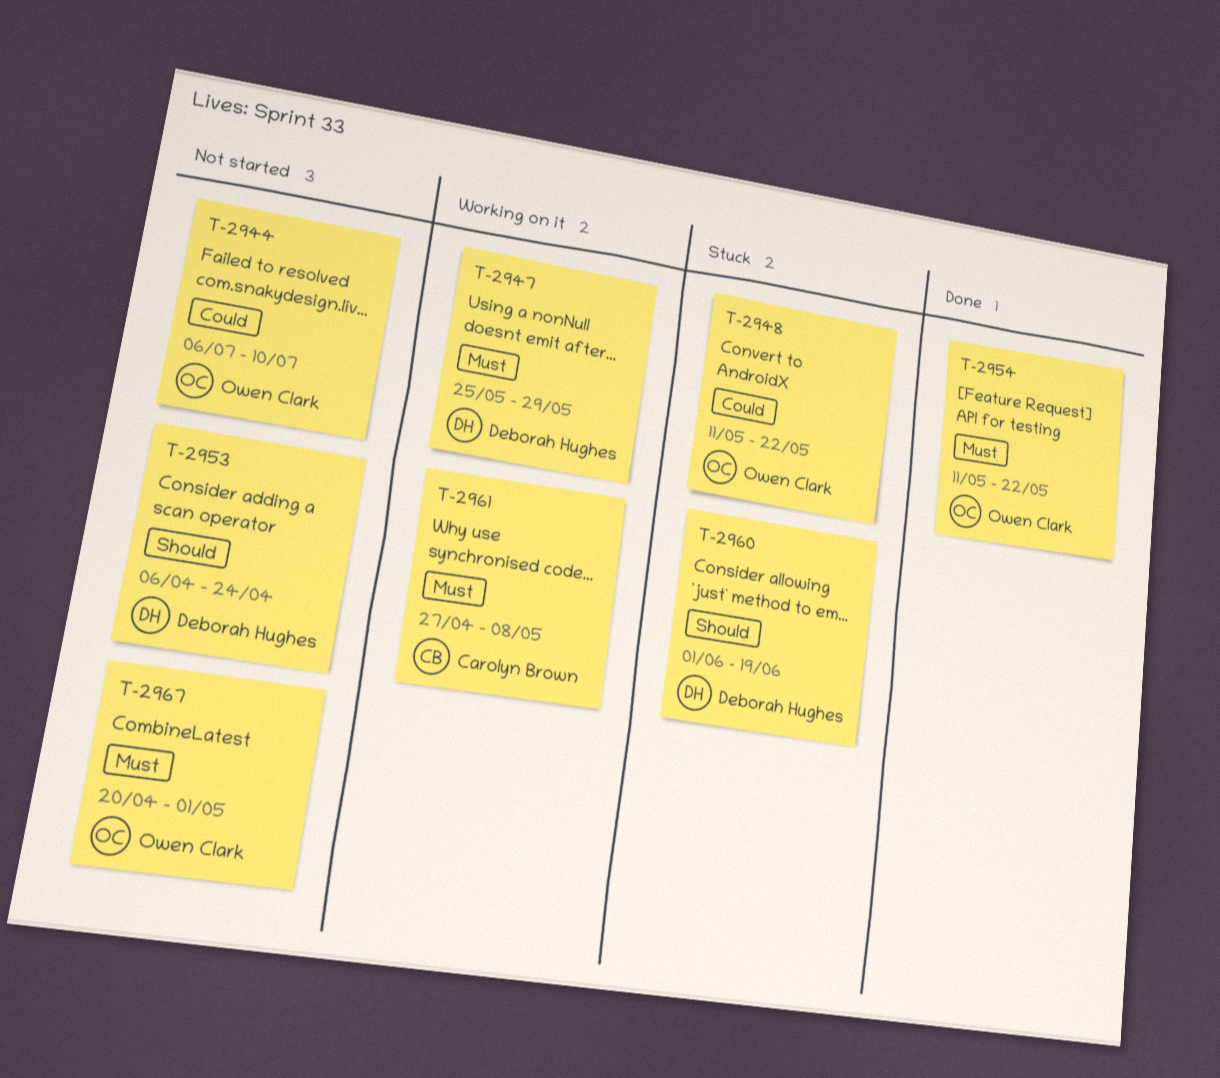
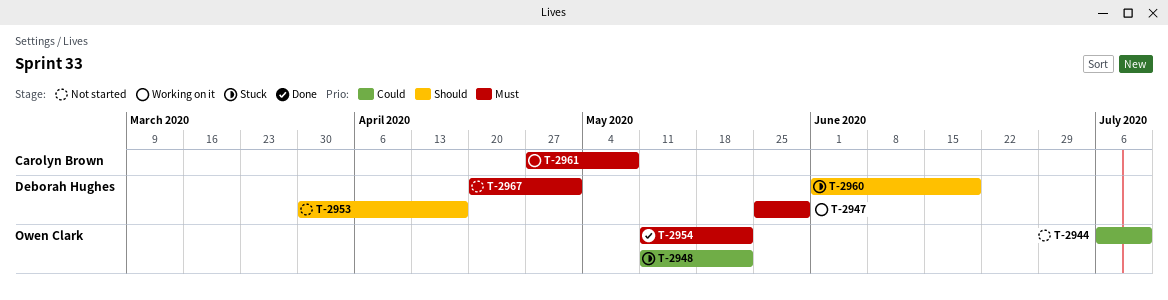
T-2953, start: Apr 6 -> Mar 30
T-2953, due: Apr 24 -> Apr 17
T-2967, owner: Owen Clark -> Deborah Hughes

